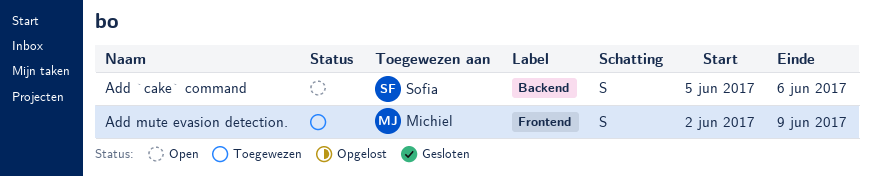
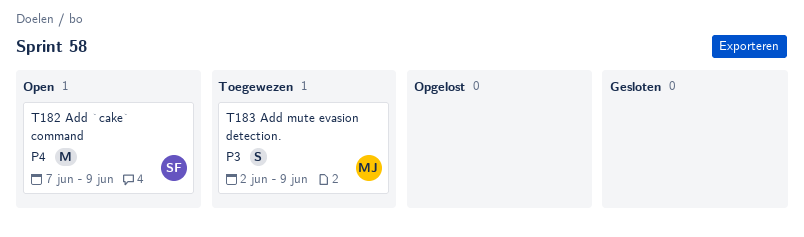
Add `cake` command, estimate: S -> M
Add `cake` command, start: Jun 5 -> Jun 7
Add `cake` command, due: Jun 6 -> Jun 9

